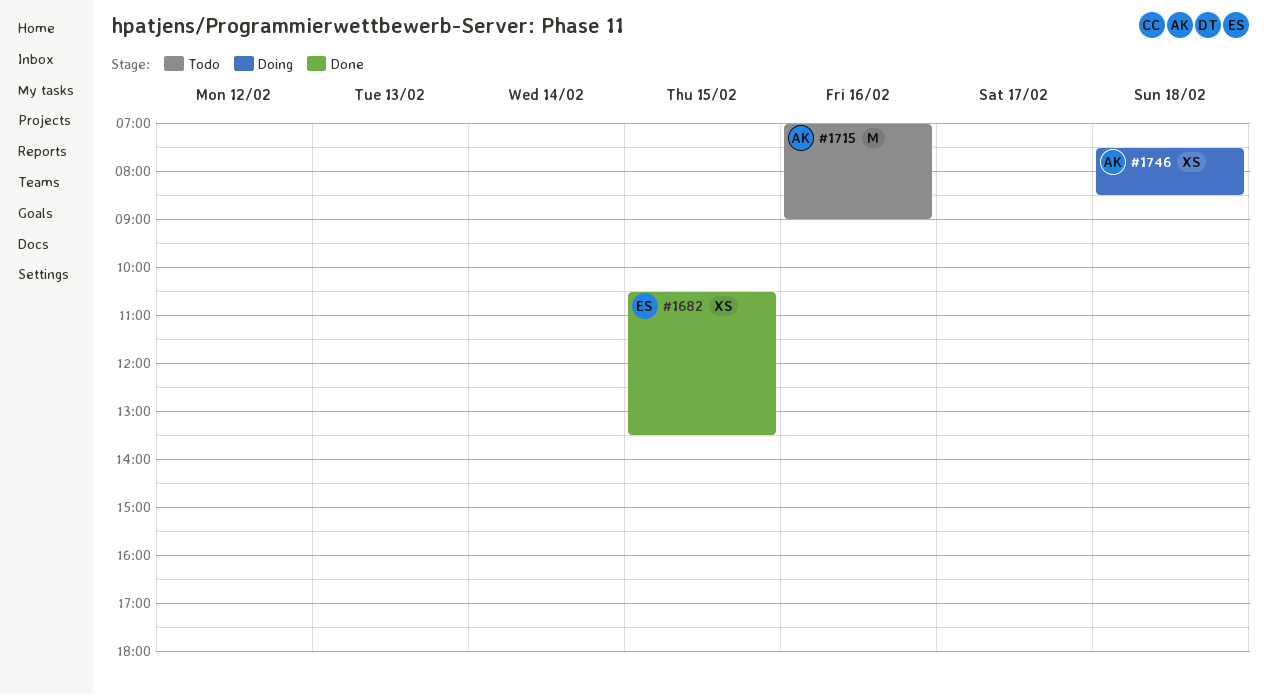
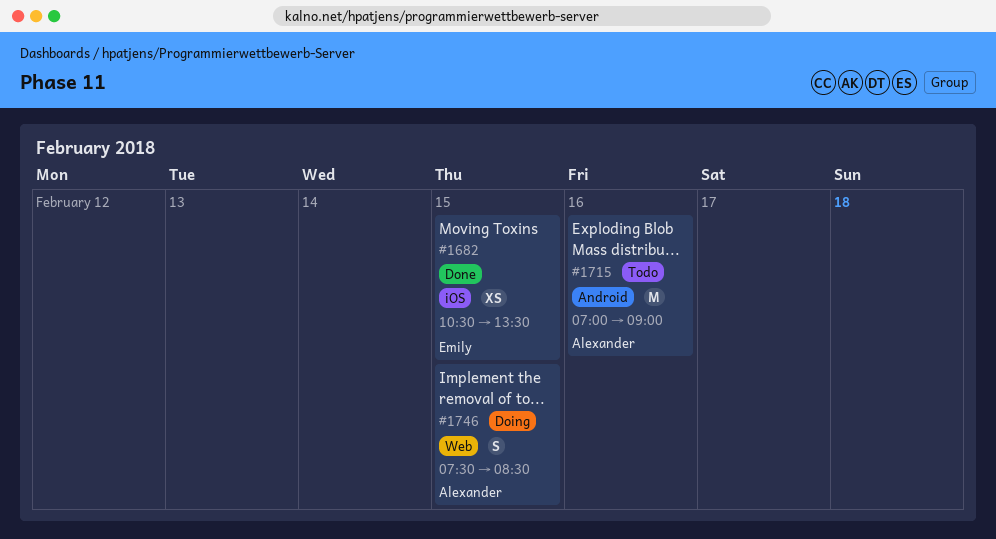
#1746, estimate: XS -> S
#1746, day: Feb 18 -> Feb 15

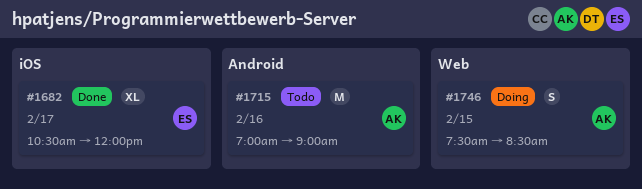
#1682, estimate: XS -> XL
#1682, day: Feb 15 -> Feb 17
#1682, ends: 13:30 -> 12:00

